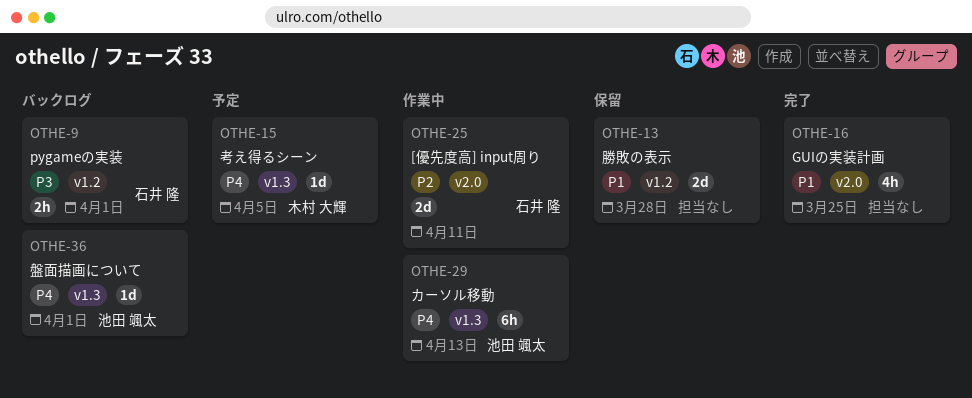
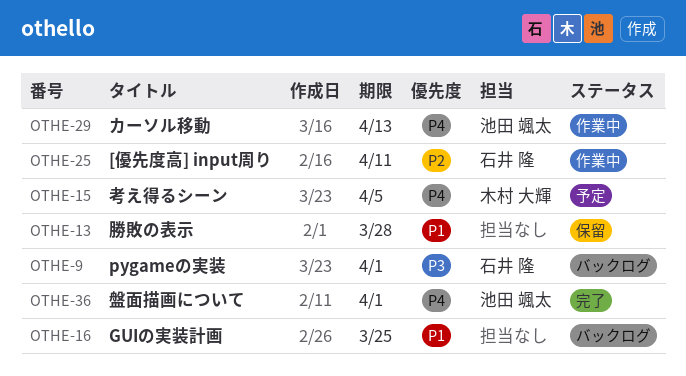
OTHE-16, status: 完了 -> バックログ
OTHE-36, status: バックログ -> 完了

